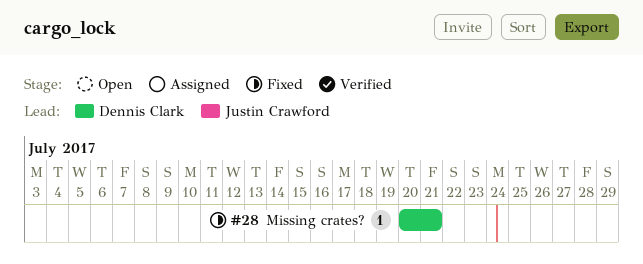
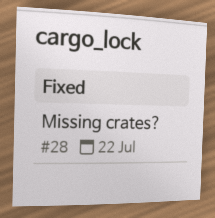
#28, due: Jul 21 -> Jul 22

